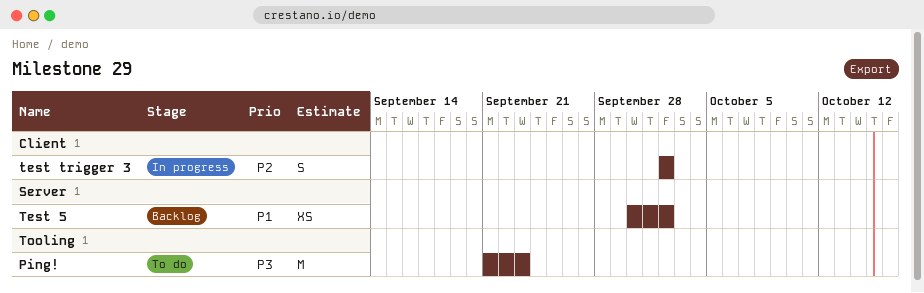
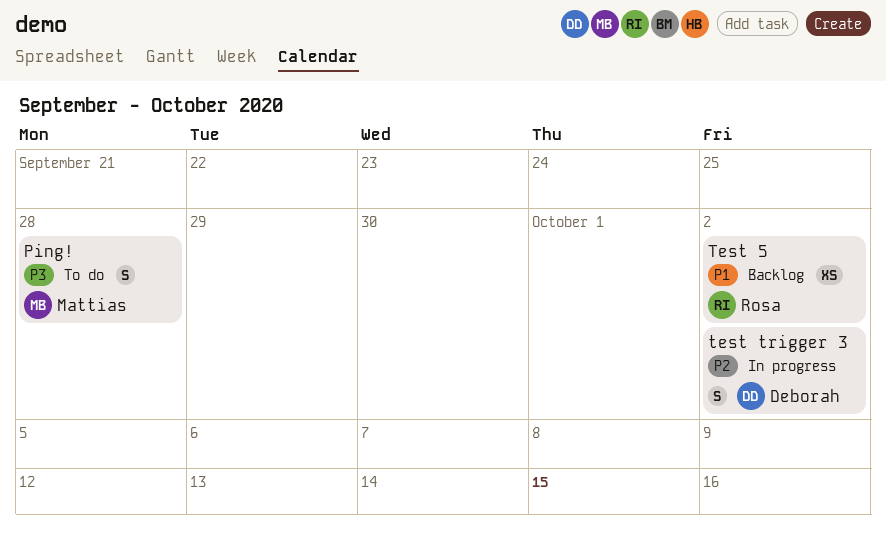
Ping!, estimate: M -> S
Ping!, due: Sep 23 -> Sep 28

